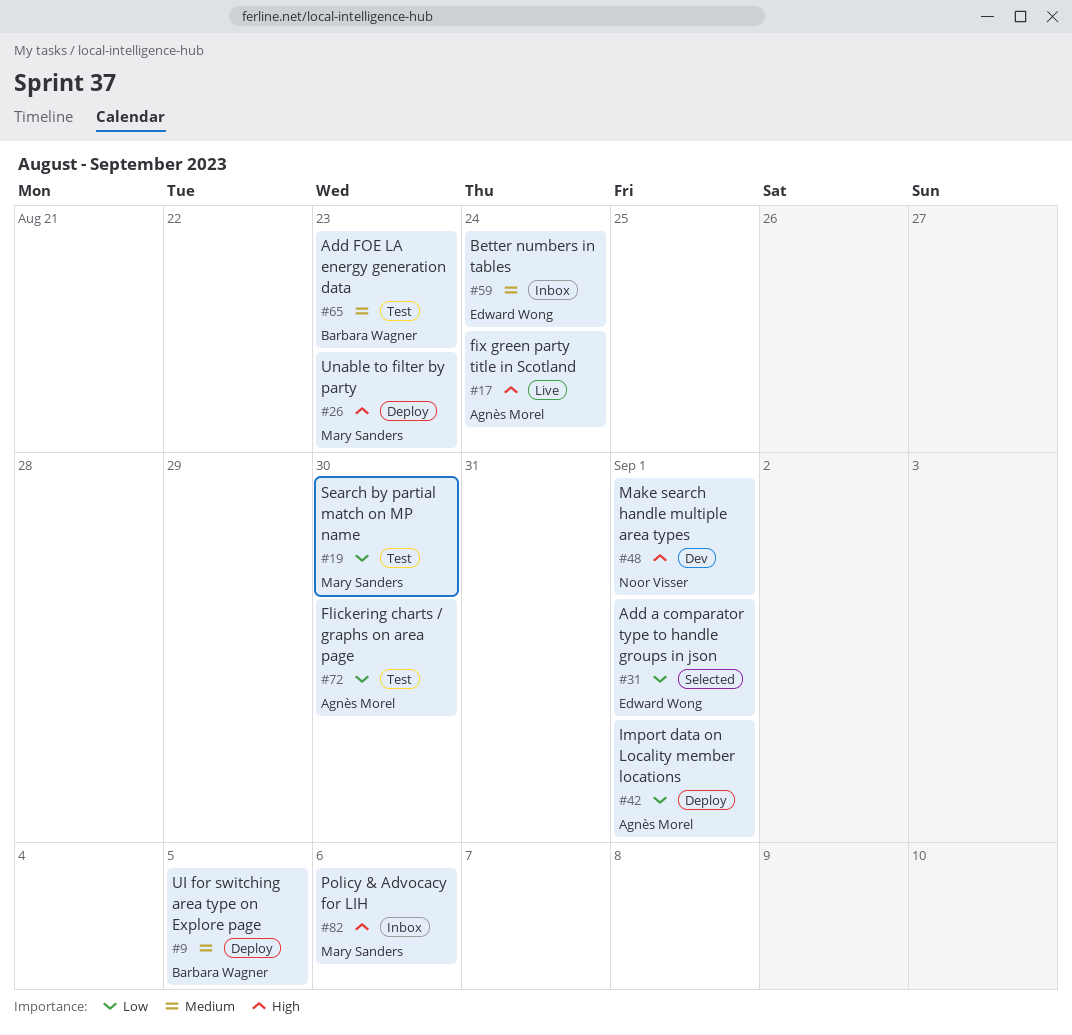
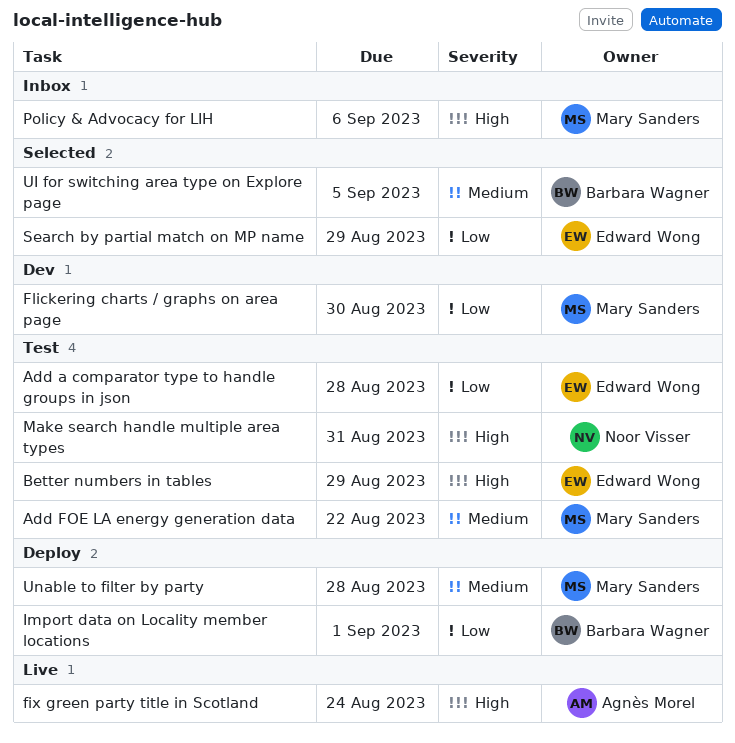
Add a comparator type to handle groups in json, status: Selected -> Test
Add a comparator type to handle groups in json, due: Sep 1 -> Aug 28
Add FOE LA energy generation data, owner: Barbara Wagner -> Mary Sanders
Add FOE LA energy generation data, due: Aug 23 -> Aug 22
Better numbers in tables, status: Inbox -> Test
Better numbers in tables, priority: Medium -> High
Better numbers in tables, due: Aug 24 -> Aug 29
Flickering charts / graphs on area page, status: Test -> Dev
Flickering charts / graphs on area page, owner: Agnès Morel -> Mary Sanders
Import data on Locality member locations, owner: Agnès Morel -> Barbara Wagner
Make search handle multiple area types, status: Dev -> Test
Make search handle multiple area types, due: Sep 1 -> Aug 31
Search by partial match on MP name, status: Test -> Selected
Search by partial match on MP name, owner: Mary Sanders -> Edward Wong
Search by partial match on MP name, due: Aug 30 -> Aug 29
UI for switching area type on Explore page, status: Deploy -> Selected
Unable to filter by party, priority: High -> Medium
Unable to filter by party, due: Aug 23 -> Aug 28

